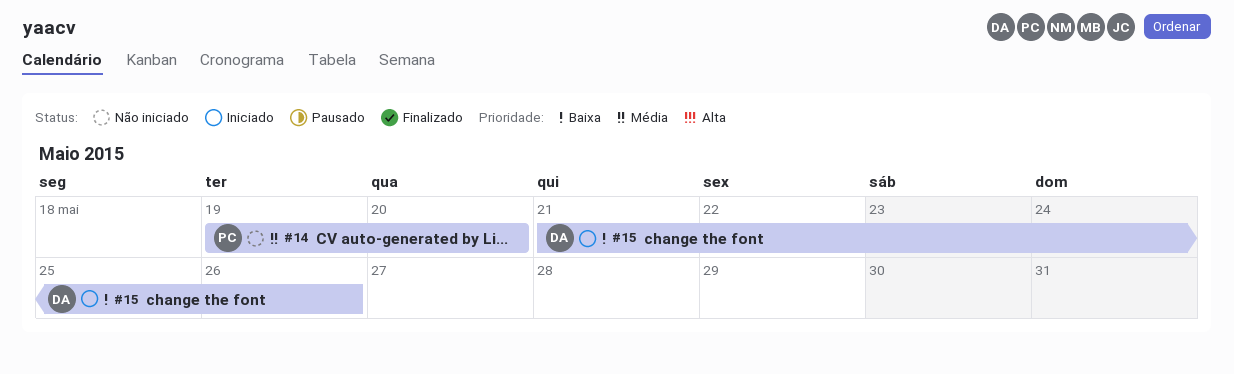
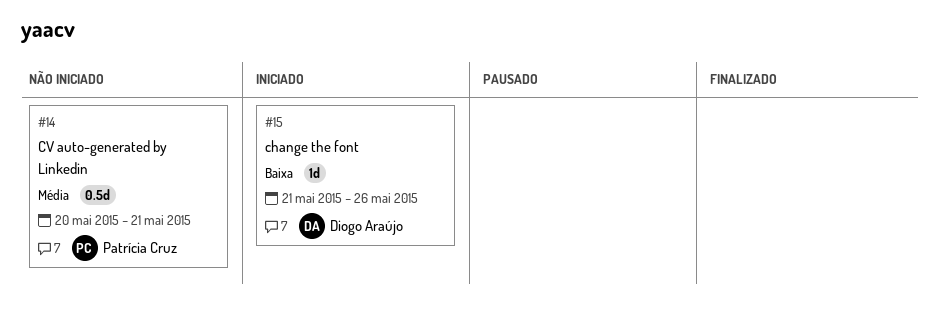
#14, start: May 19 -> May 20
#14, due: May 20 -> May 21

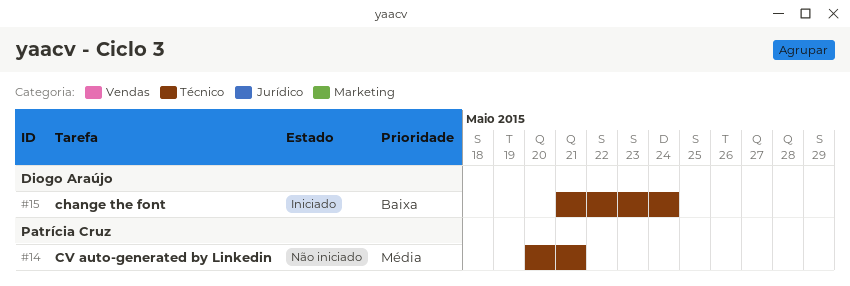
#15, due: May 26 -> May 24

